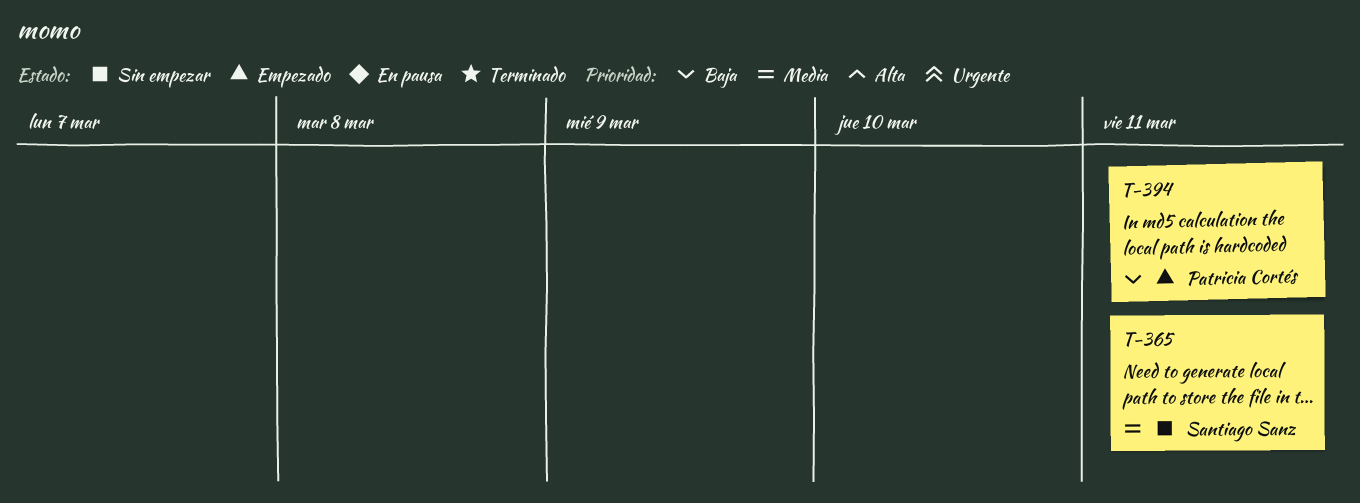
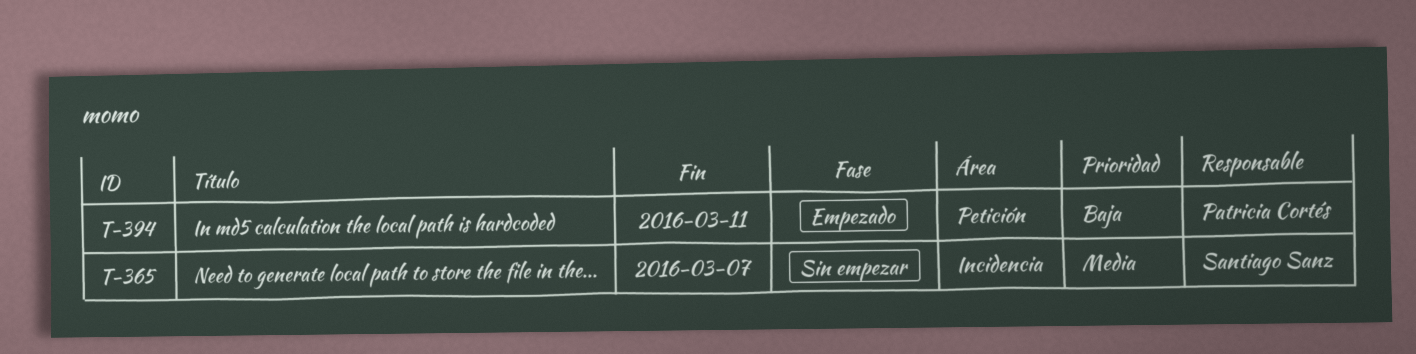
T-365, due: Mar 11 -> Mar 7

